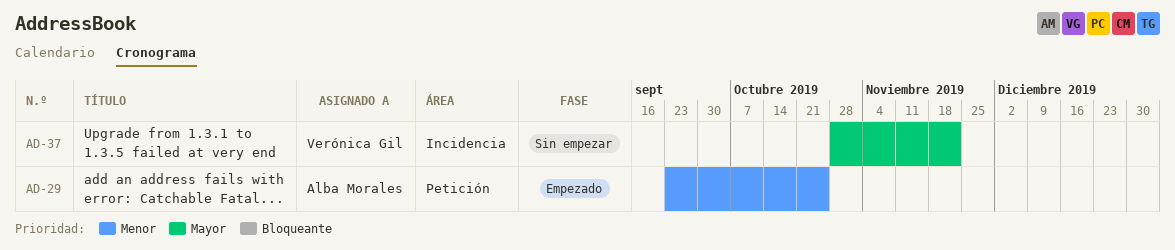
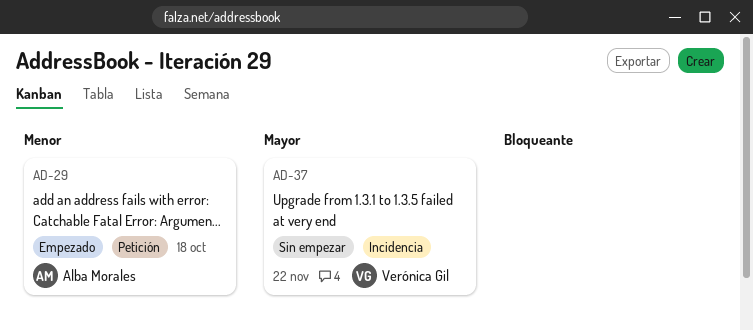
AD-29, due: Oct 25 -> Oct 18

